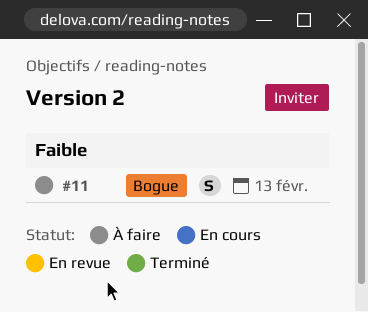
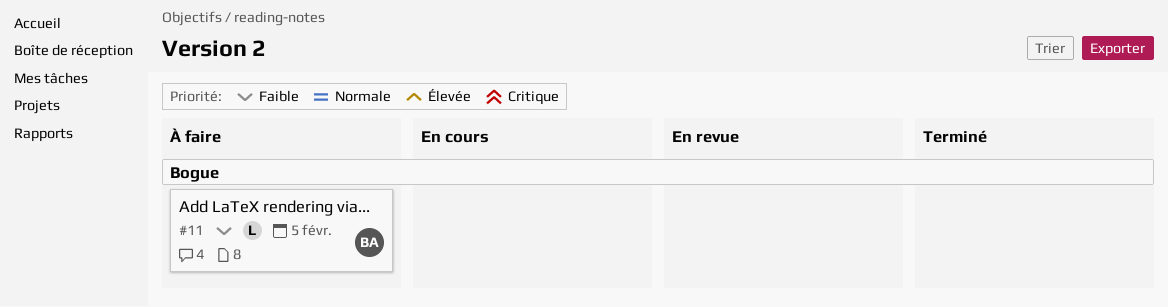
#11, estimate: S -> L
#11, due: Feb 13 -> Feb 5

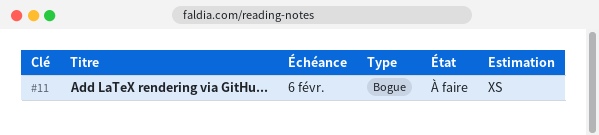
#11, estimate: L -> XS
#11, due: Feb 5 -> Feb 6

